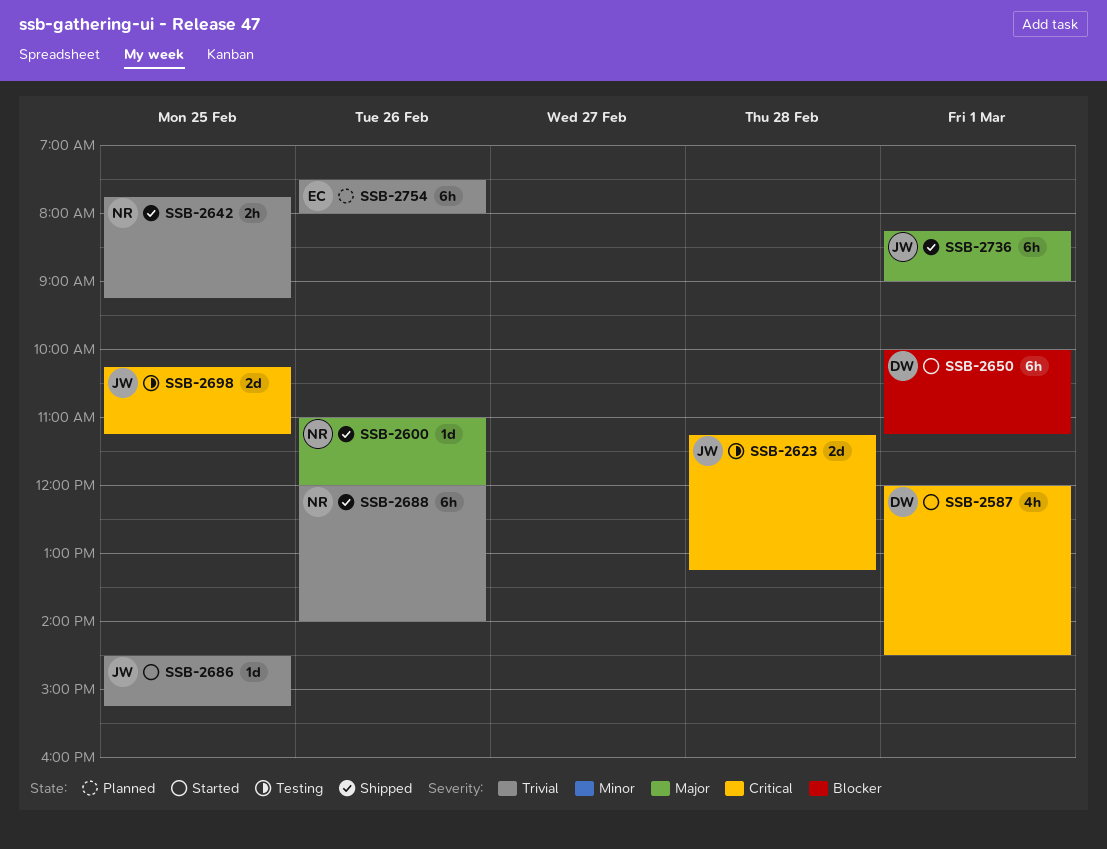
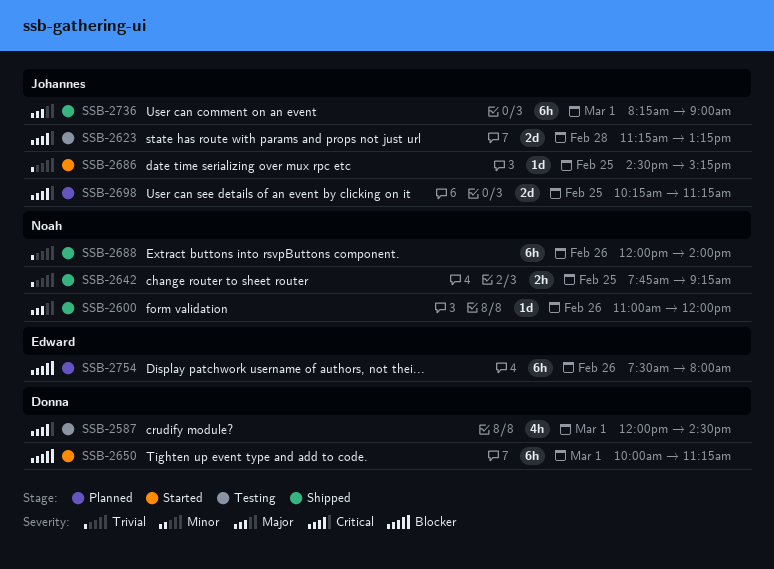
SSB-2587, status: Started -> Testing
SSB-2698, status: Testing -> Planned
SSB-2754, priority: Trivial -> Blocker

